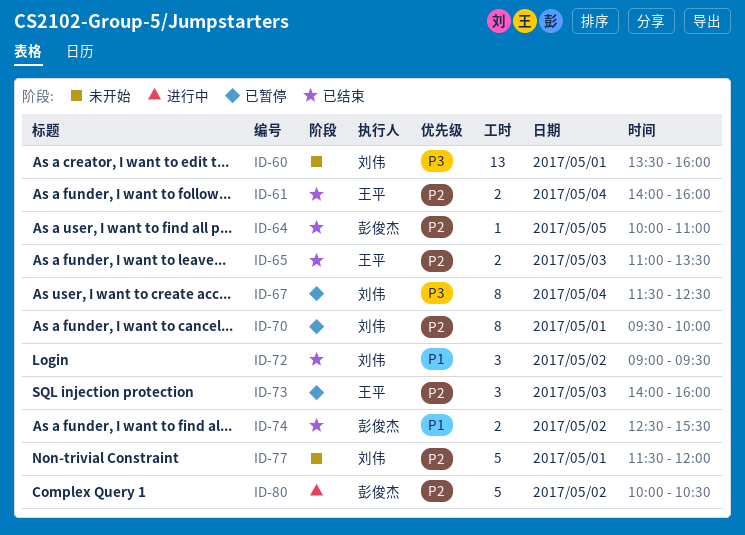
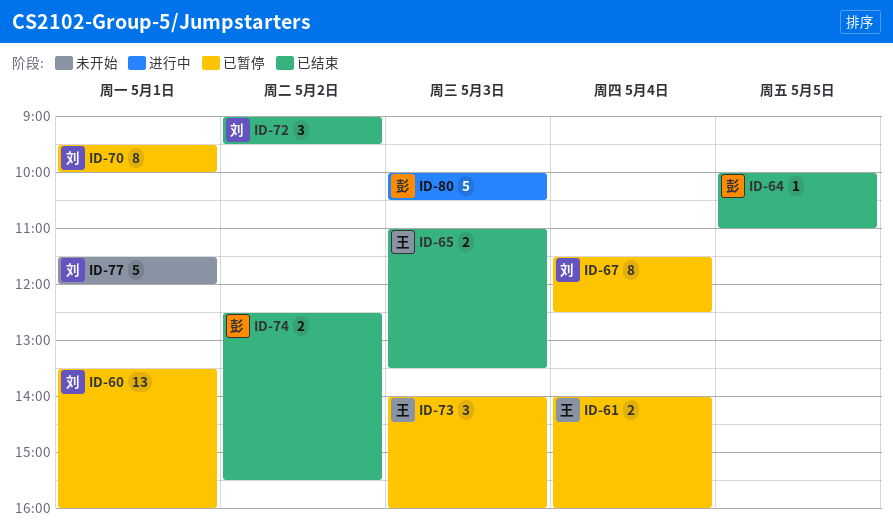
ID-60, status: 未开始 -> 已暂停
ID-61, status: 已结束 -> 已暂停
ID-80, day: May 2 -> May 3

